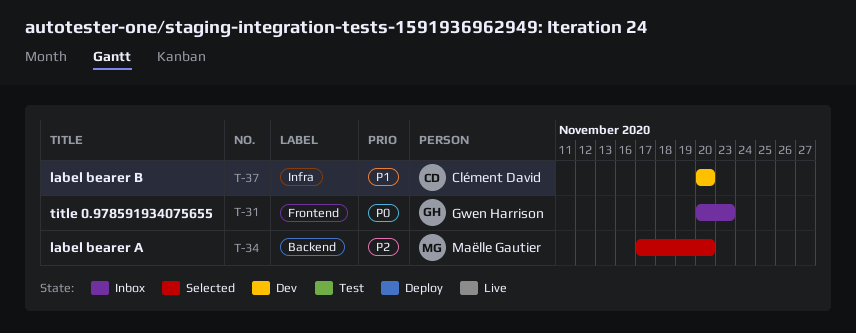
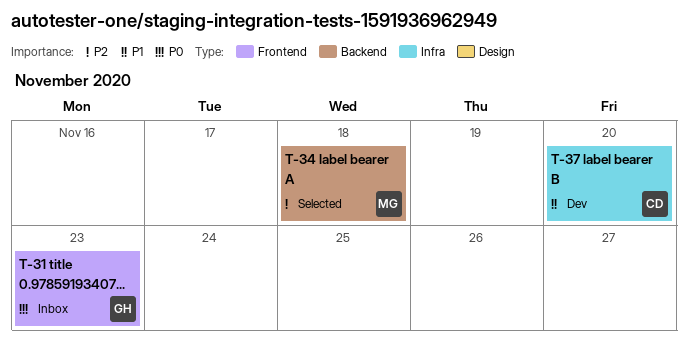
T-34, due: Nov 20 -> Nov 18

